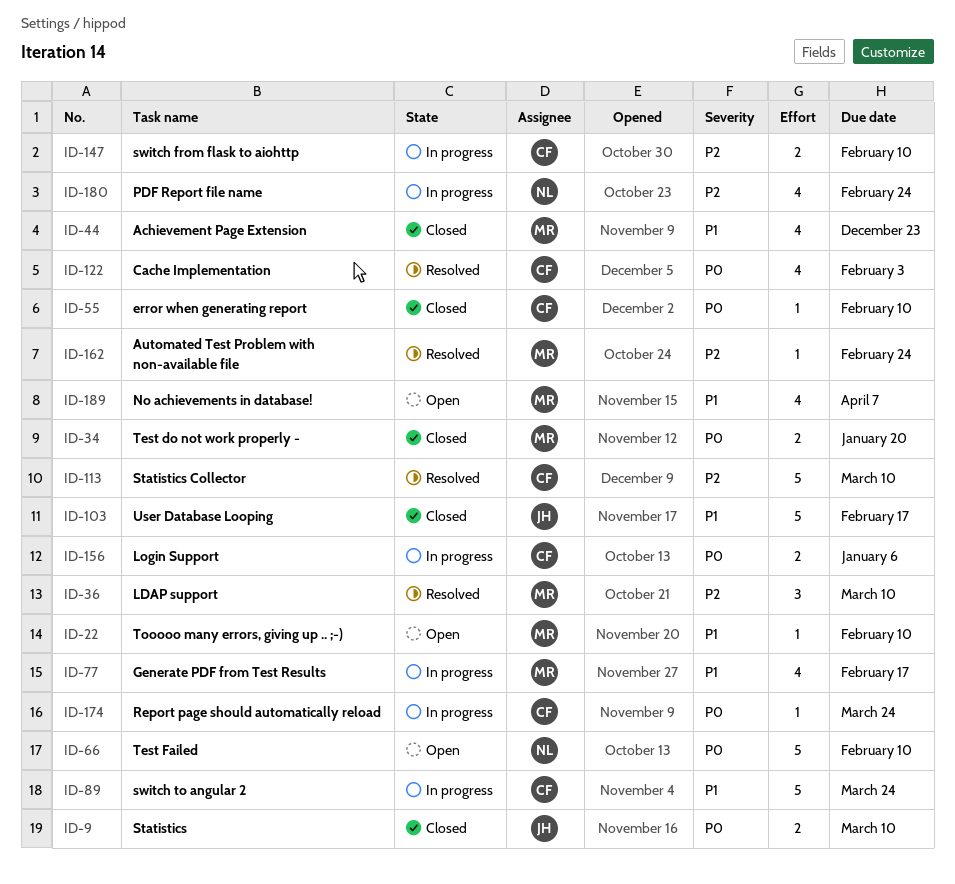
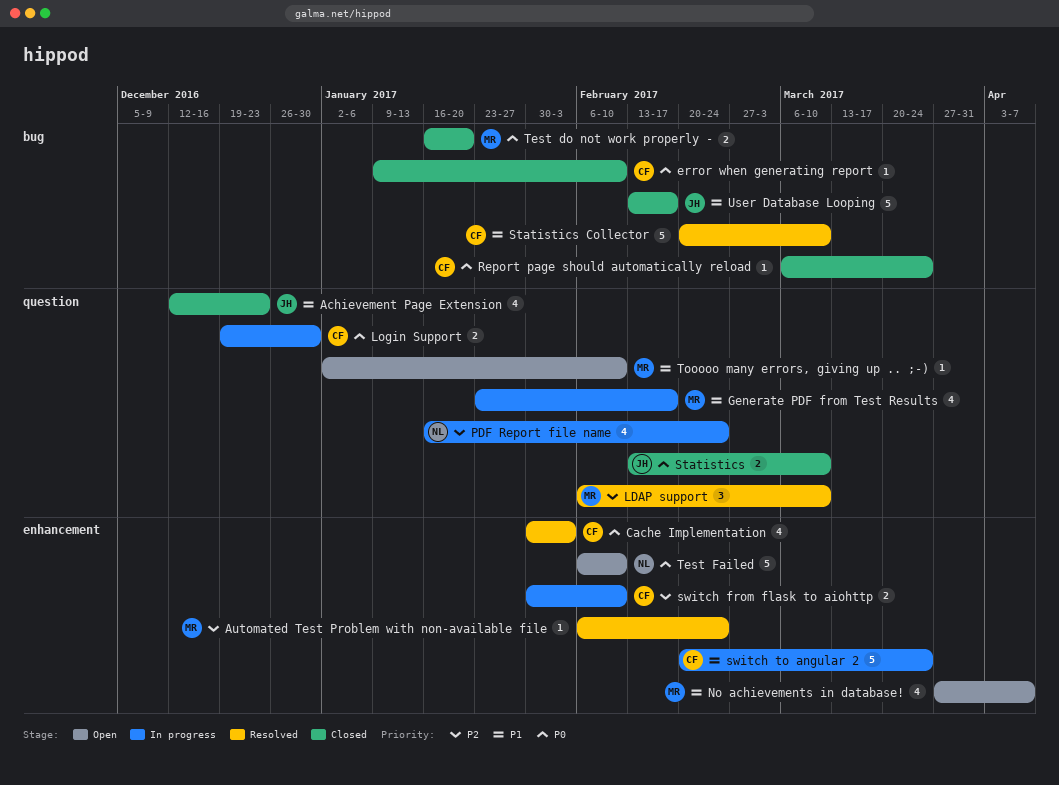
Achievement Page Extension, owner: MR -> JH
Login Support, due: Jan 6 -> Dec 30
Report page should automatically reload, status: In progress -> Closed
Statistics Collector, priority: P2 -> P1

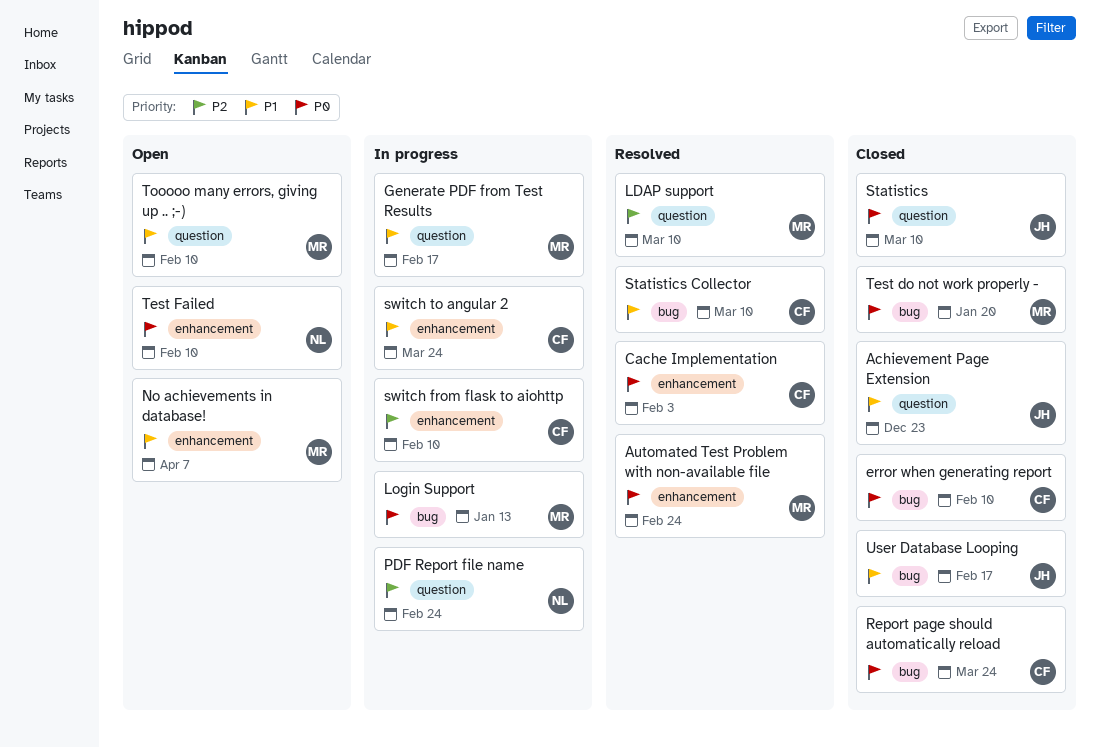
Automated Test Problem with non-available file, priority: P2 -> P0
Login Support, owner: CF -> MR
Login Support, label: question -> bug
Login Support, due: Dec 30 -> Jan 13

